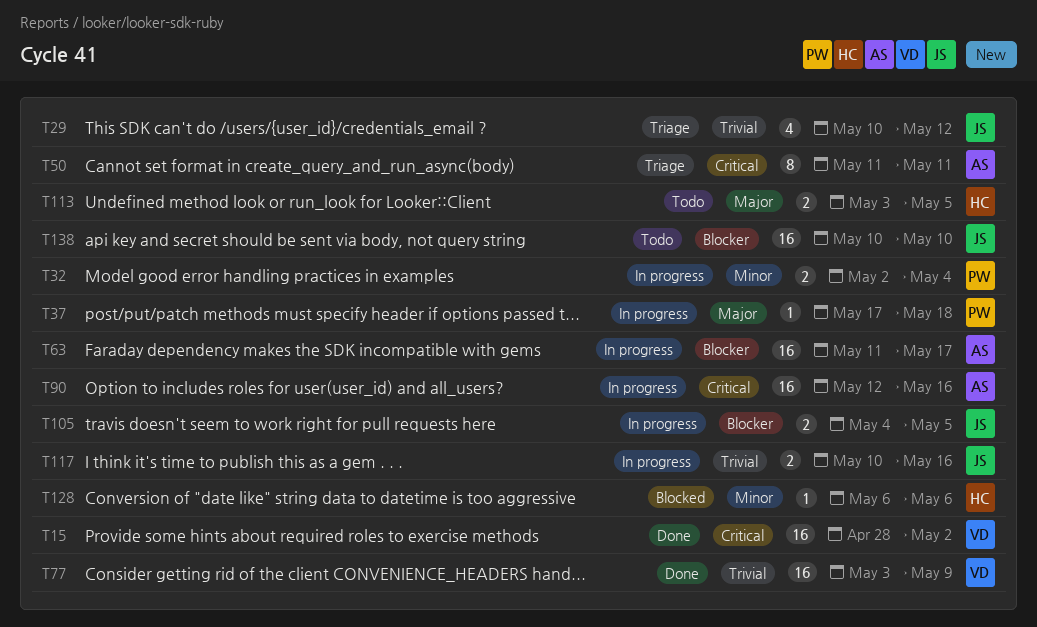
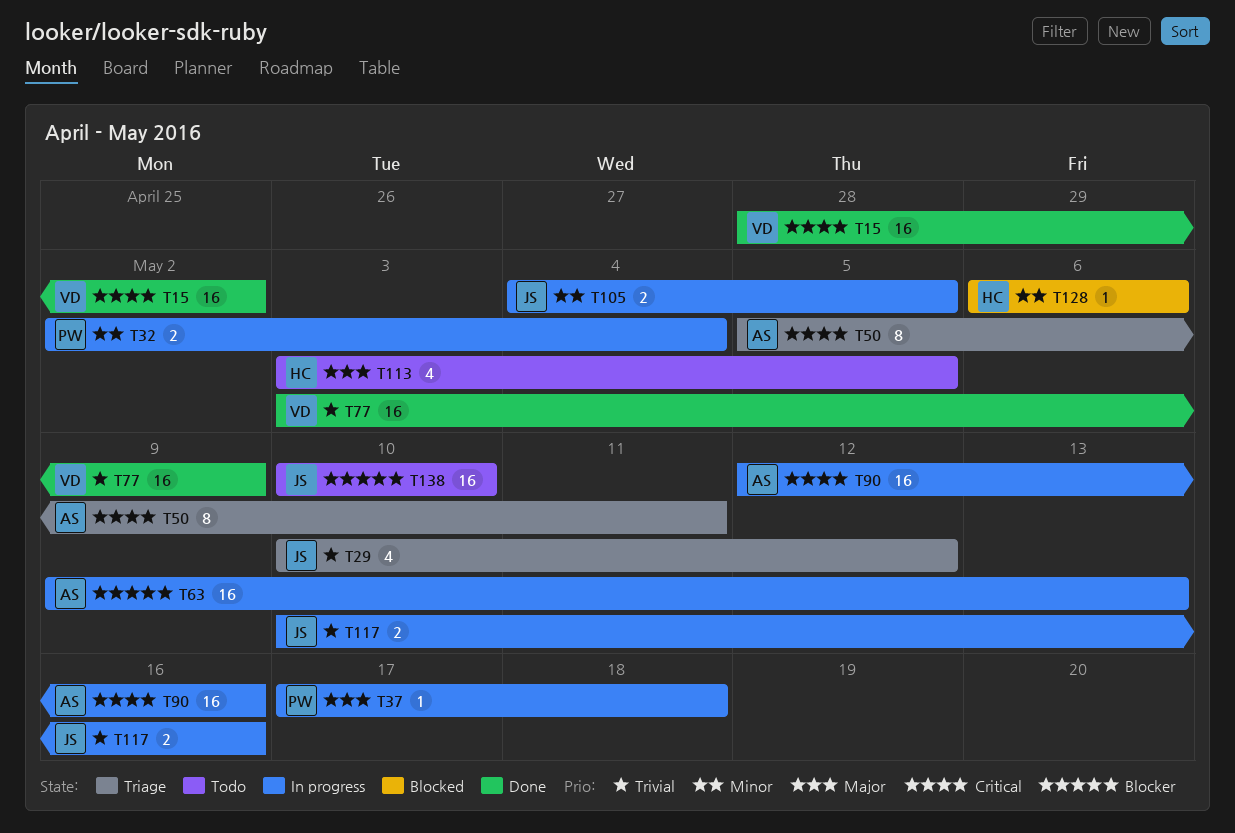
T50, start: May 11 -> May 5
T63, start: May 11 -> May 9
T63, due: May 17 -> May 13
T105, priority: Blocker -> Minor
T113, estimate: 2 -> 4

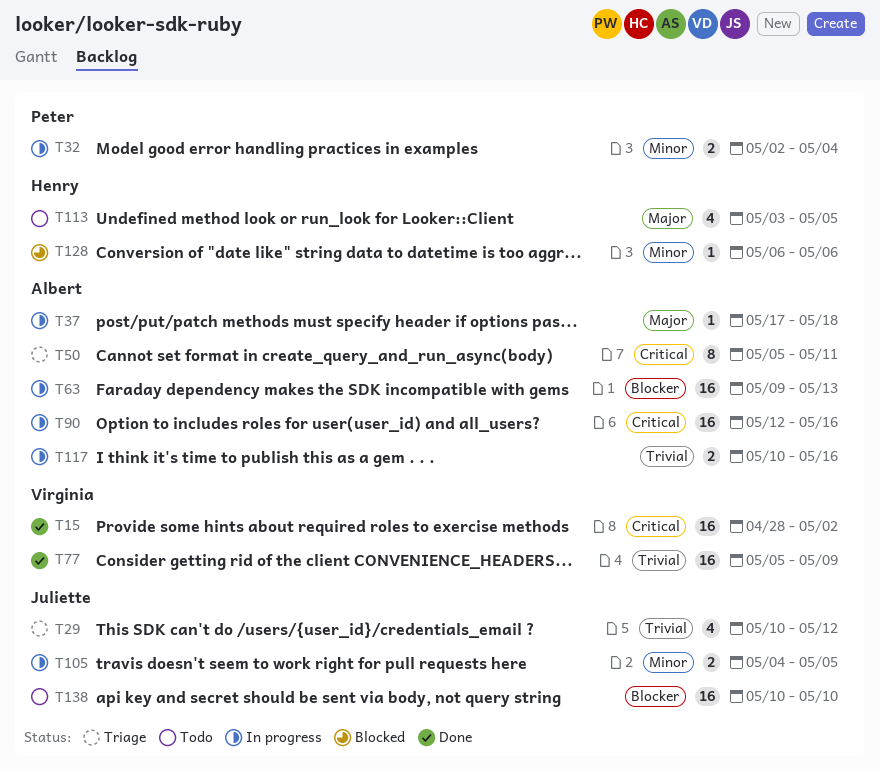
T37, owner: Peter -> Albert
T77, start: May 3 -> May 5
T117, owner: Juliette -> Albert

